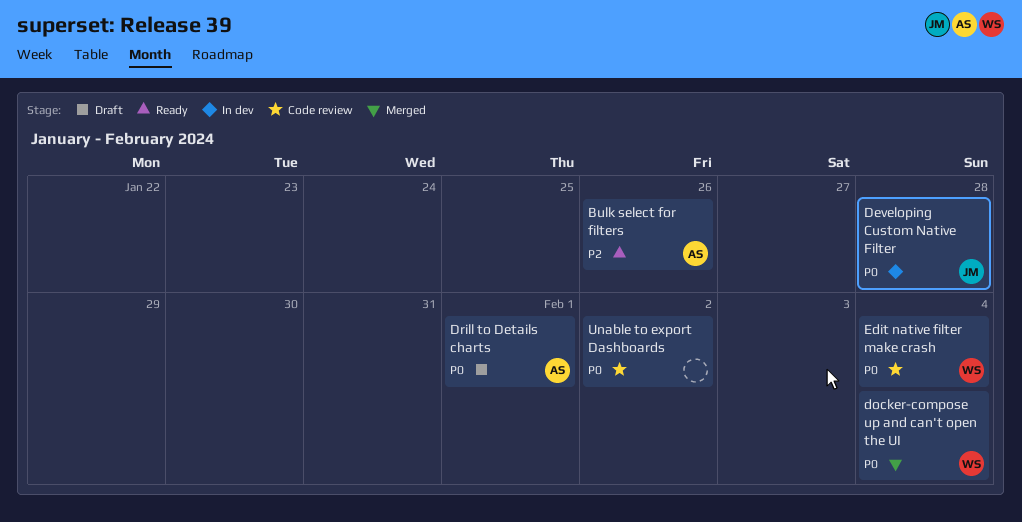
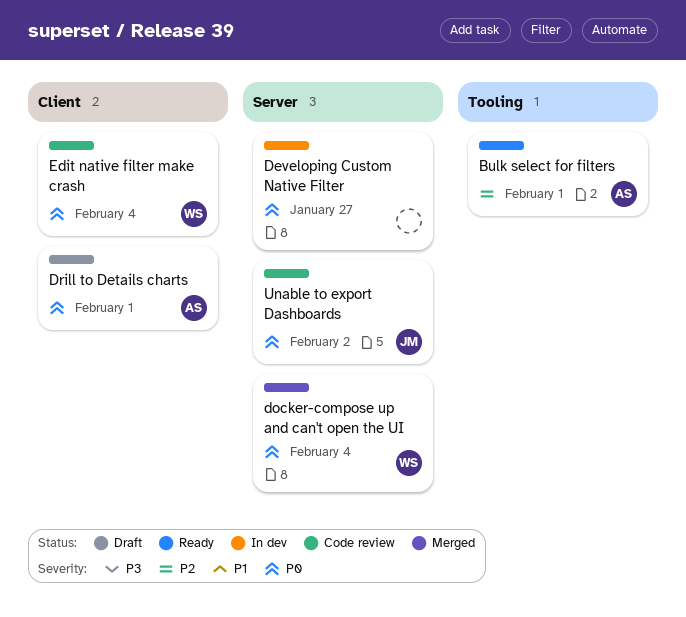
Bulk select for filters, due: Jan 26 -> Feb 1
Developing Custom Native Filter, owner: JM -> none
Developing Custom Native Filter, due: Jan 28 -> Jan 27
Unable to export Dashboards, owner: none -> JM

